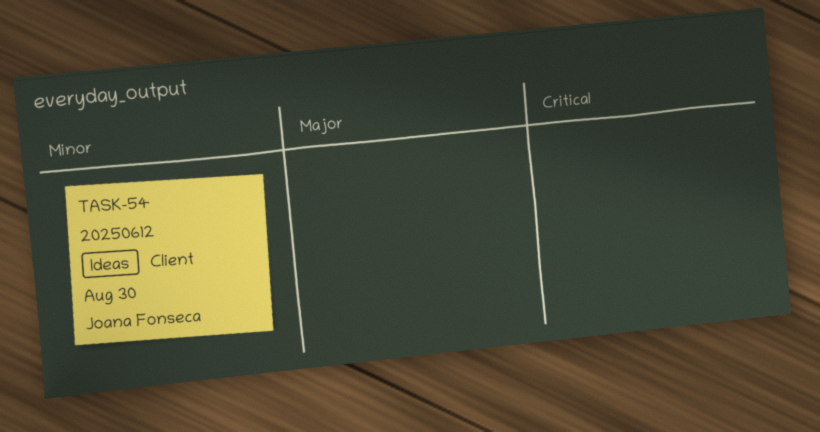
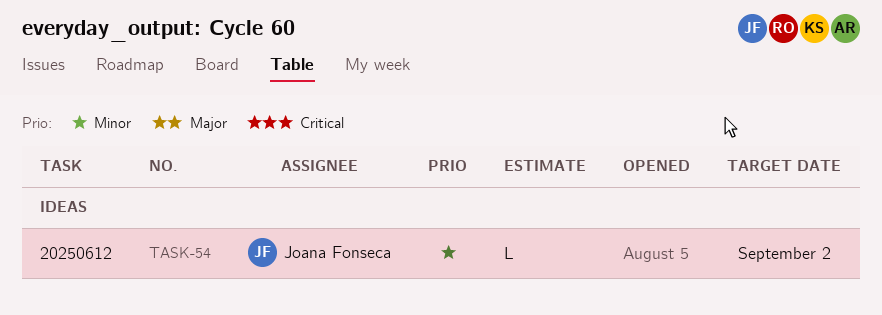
TASK-54, due: Aug 30 -> Sep 2

